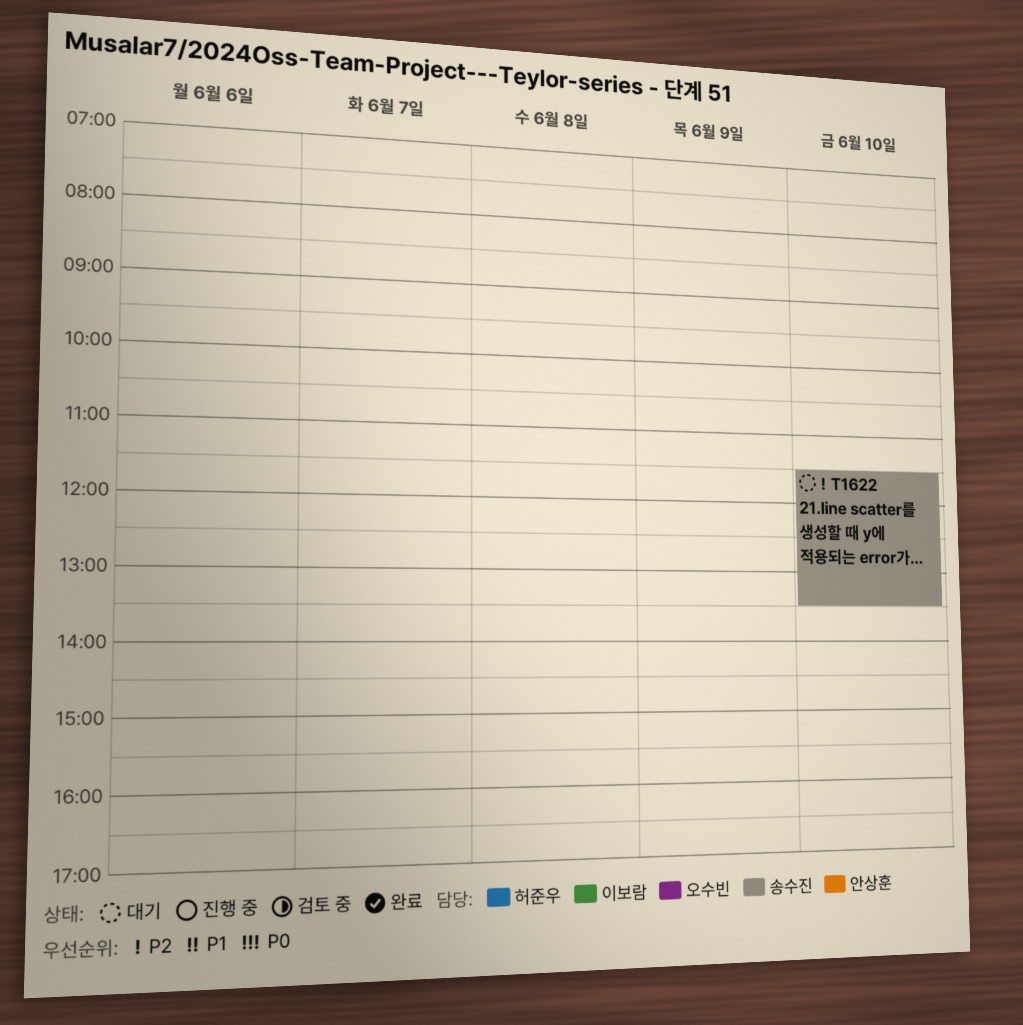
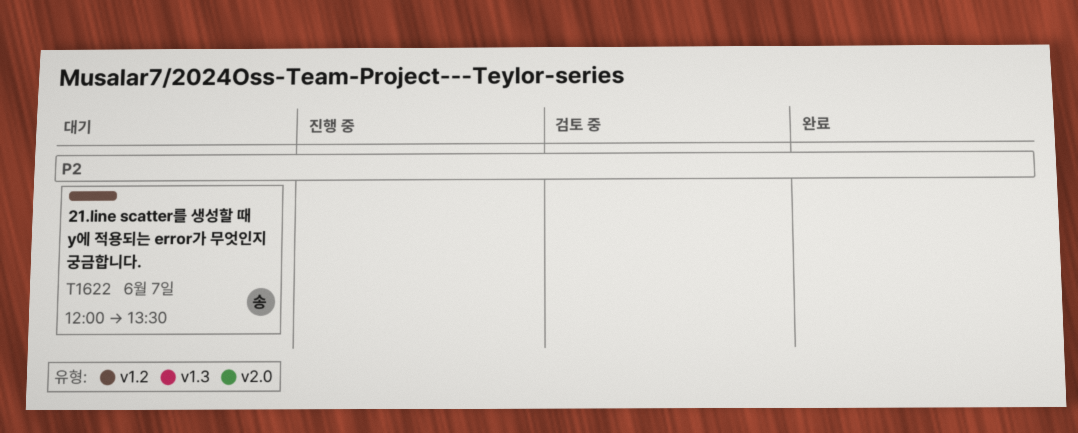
T1622, day: Jun 10 -> Jun 7
T1622, begins: 11:30 -> 12:00

